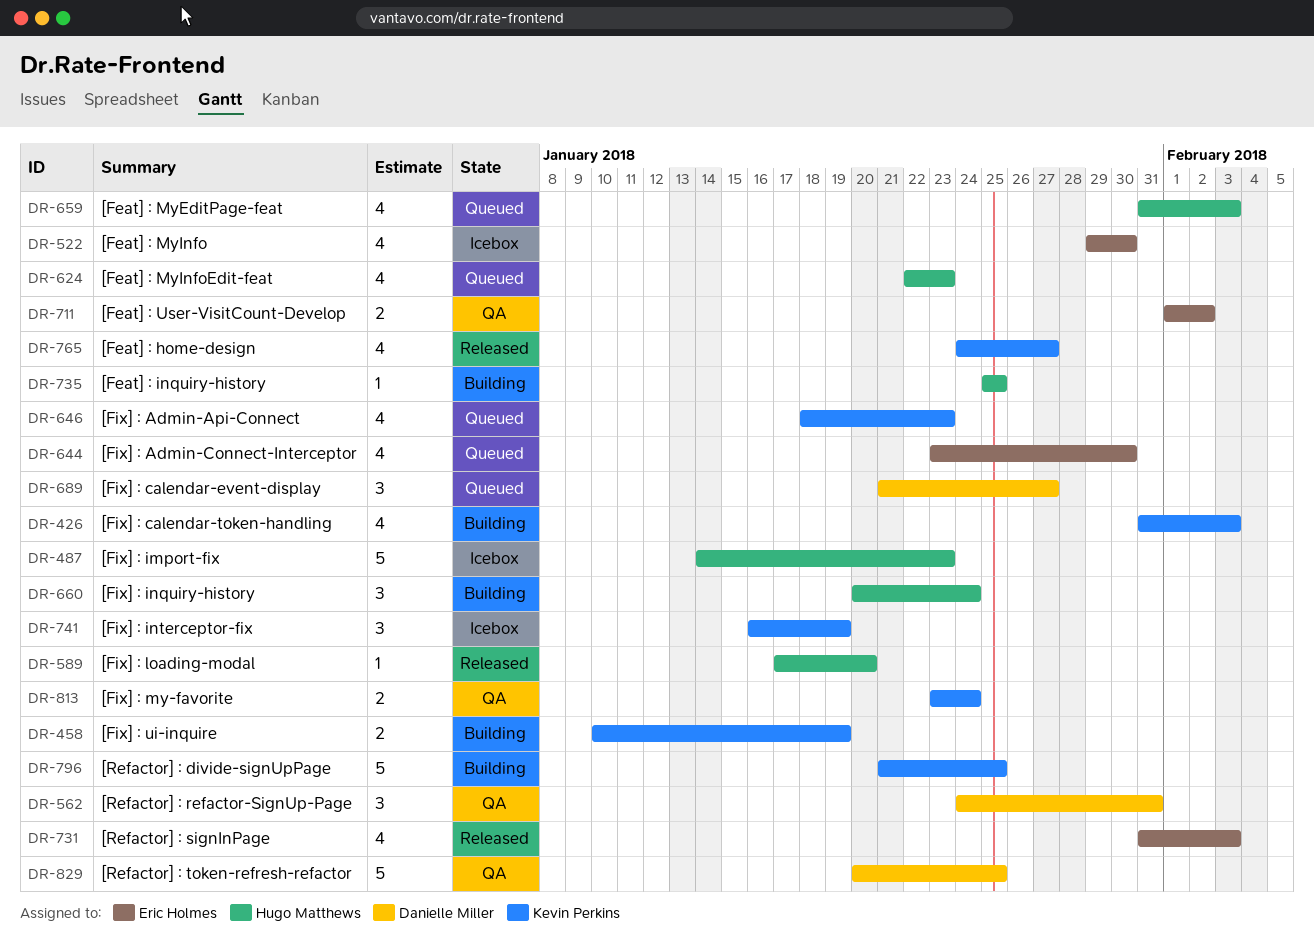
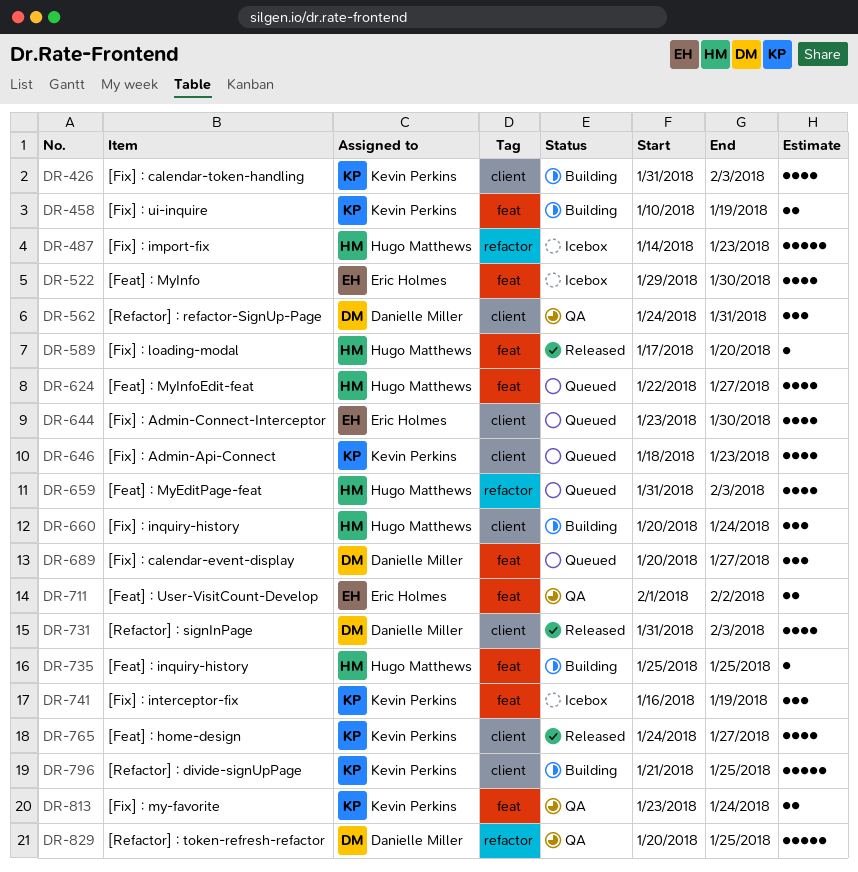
DR-624, due: Jan 23 -> Jan 27
DR-689, start: Jan 21 -> Jan 20
DR-731, owner: Eric Holmes -> Danielle Miller

